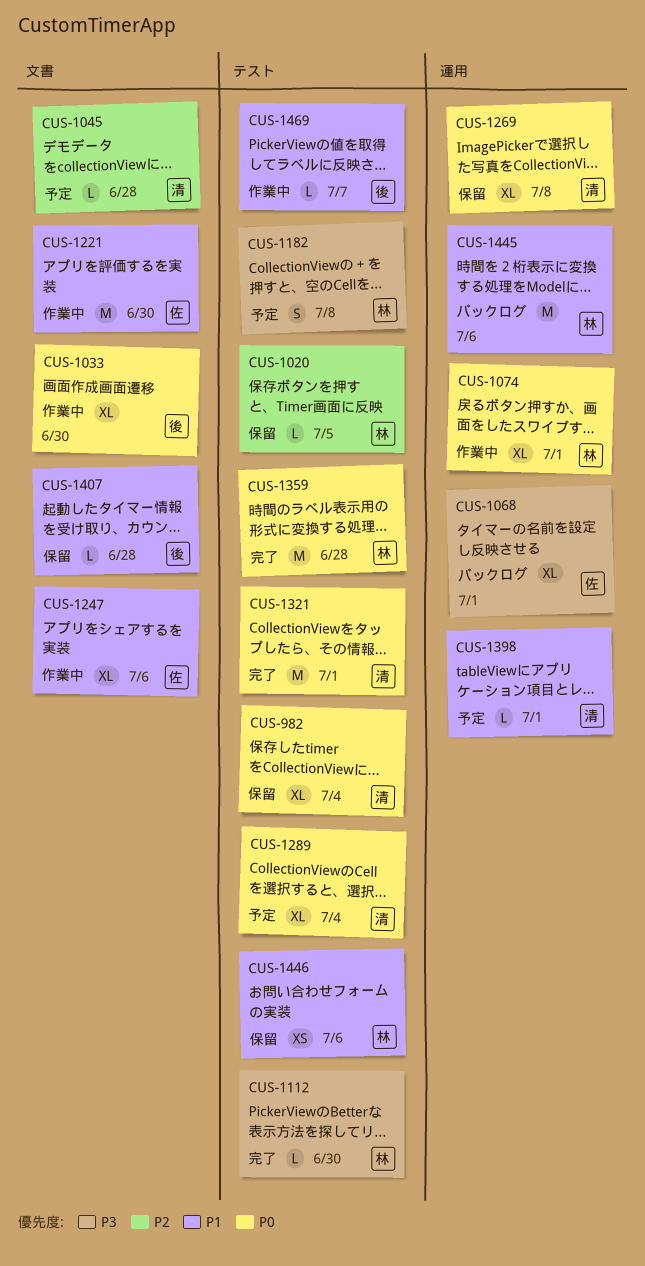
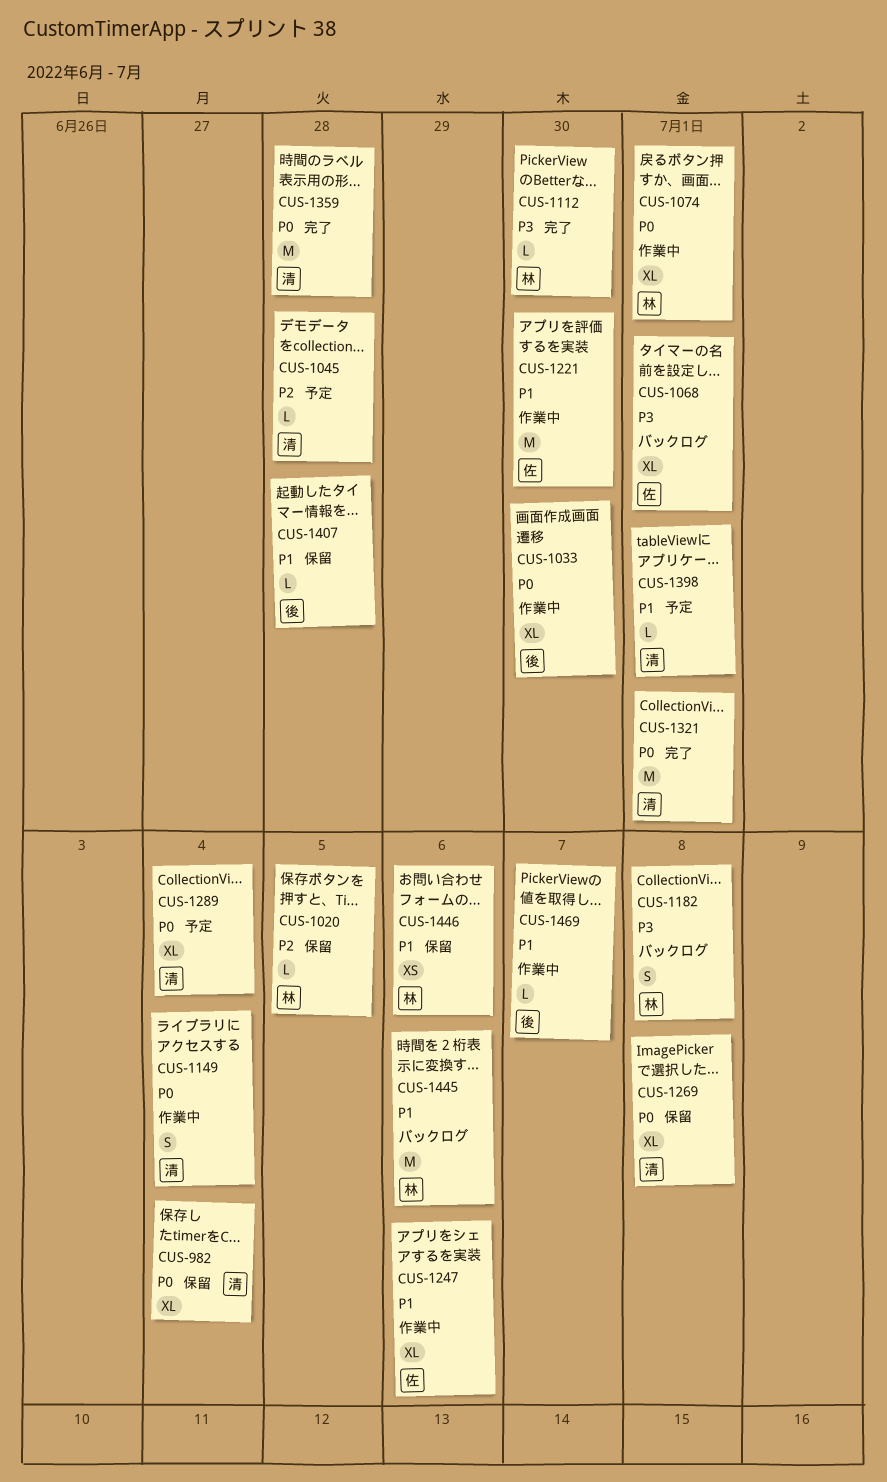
CUS-1149: none -> present
CUS-1182, status: 予定 -> バックログ
CUS-1359, owner: 林 -> 清

